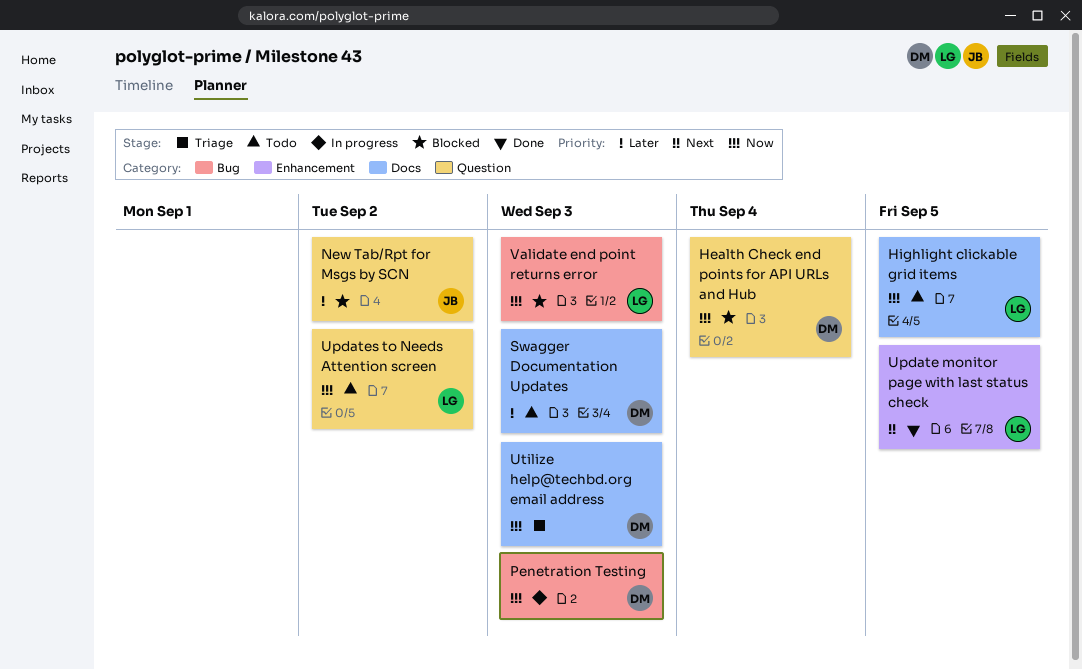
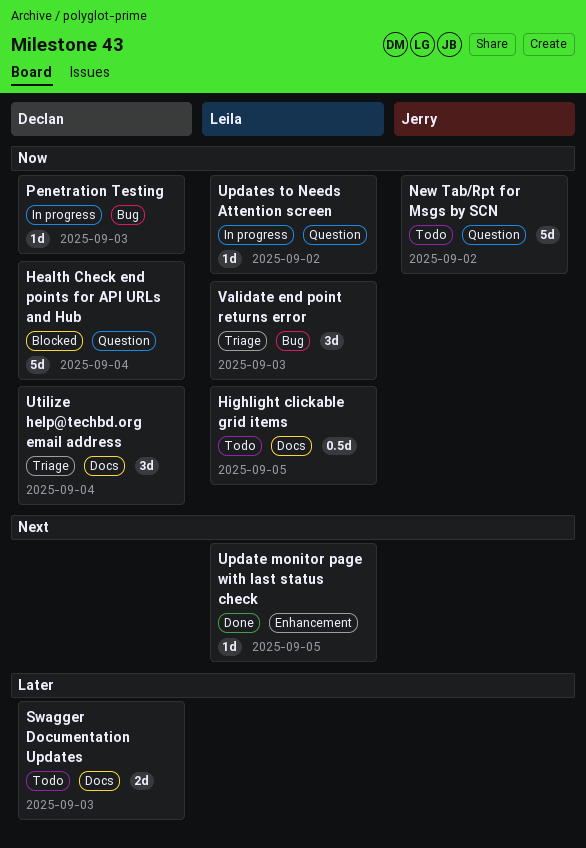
New Tab/Rpt for Msgs by SCN, status: Blocked -> Todo
New Tab/Rpt for Msgs by SCN, priority: Later -> Now
Updates to Needs Attention screen, status: Todo -> In progress
Utilize help@techbd.org email address, due: Sep 3 -> Sep 4
Validate end point returns error, status: Blocked -> Triage

